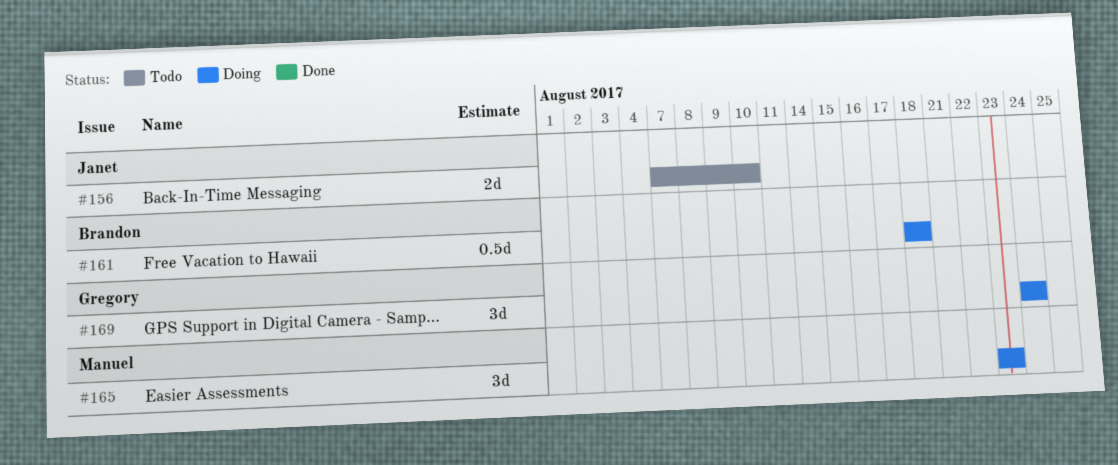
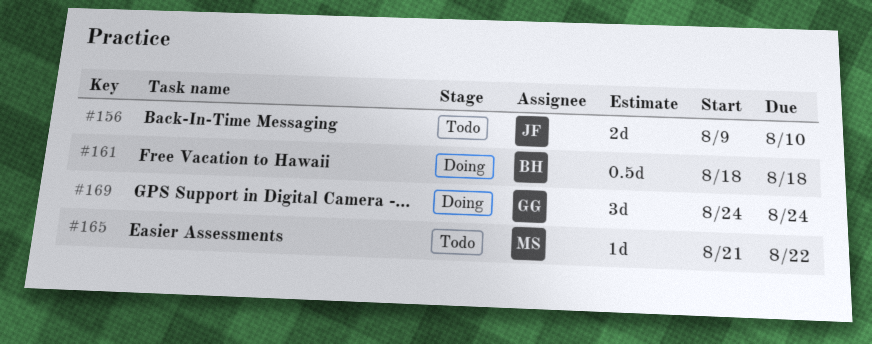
#156, start: Aug 7 -> Aug 9
#165, status: Doing -> Todo
#165, estimate: 3d -> 1d
#165, start: Aug 23 -> Aug 21
#165, due: Aug 23 -> Aug 22

